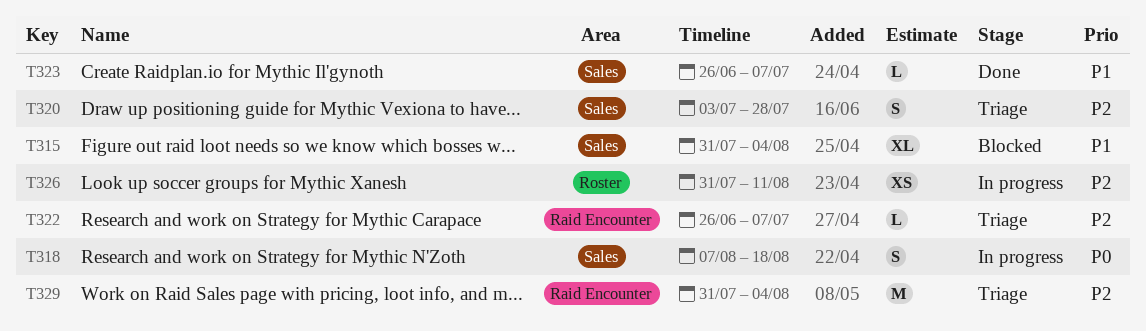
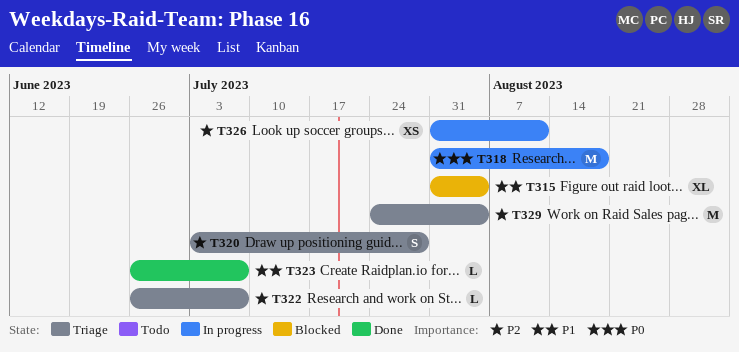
T318, estimate: S -> M
T318, start: Aug 7 -> Jul 31
T329, start: Jul 31 -> Jul 24

